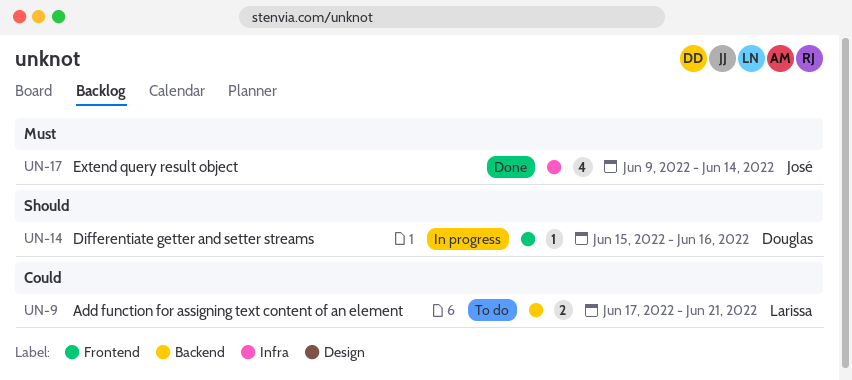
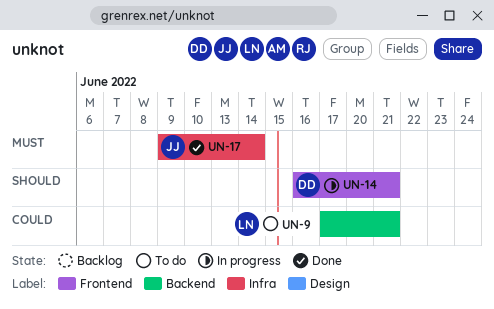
UN-14, start: Jun 15 -> Jun 16
UN-14, due: Jun 16 -> Jun 21

